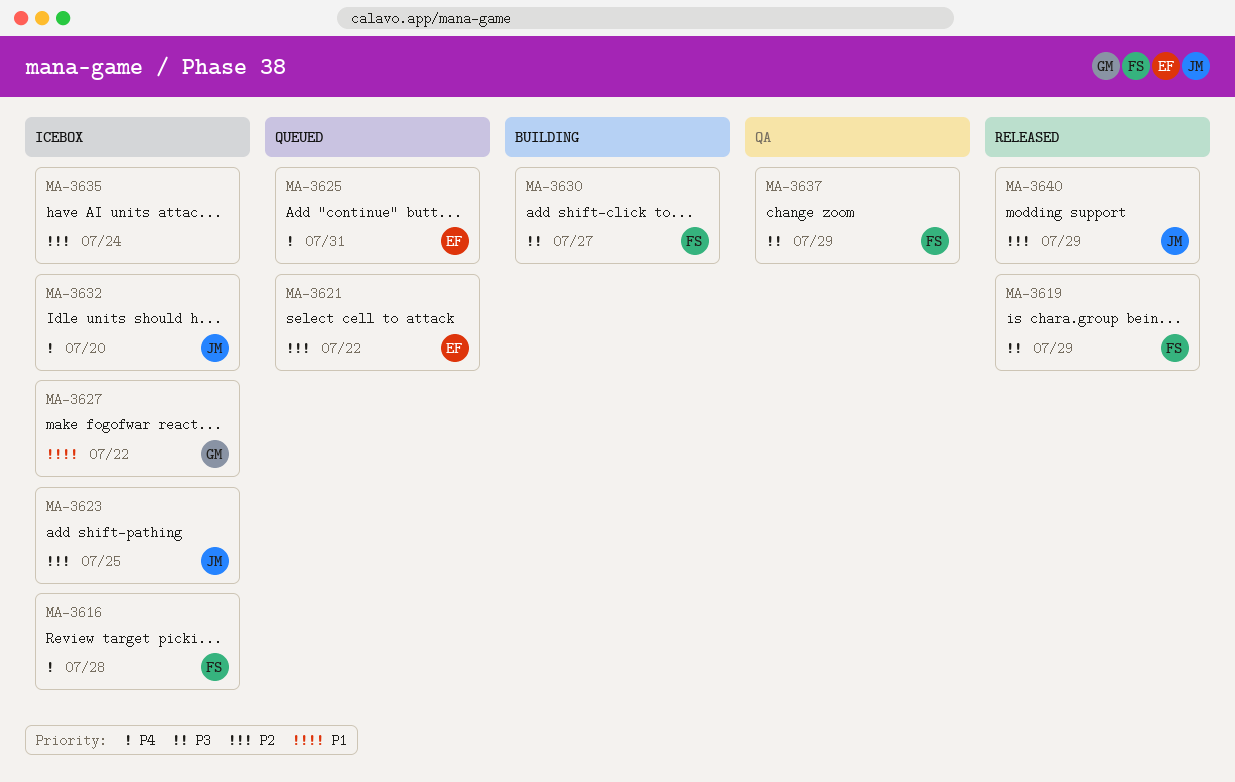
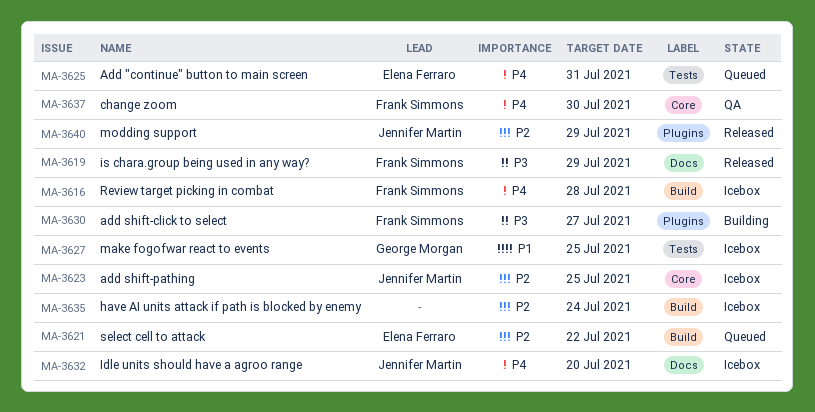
MA-3627, due: Jul 22 -> Jul 25
MA-3637, priority: P3 -> P4
MA-3637, due: Jul 29 -> Jul 30

